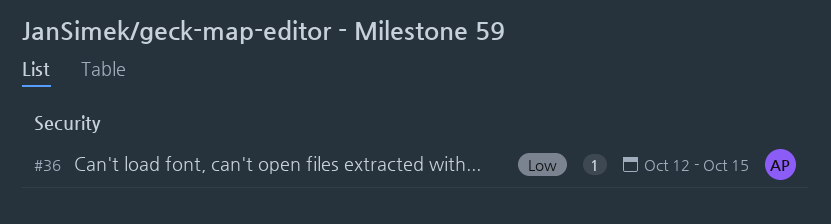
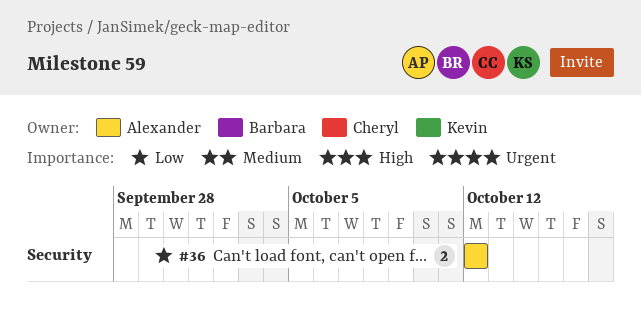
#36, estimate: 1 -> 2
#36, due: Oct 15 -> Oct 12

